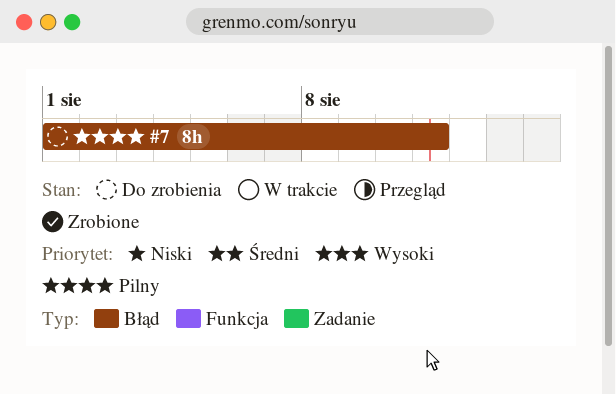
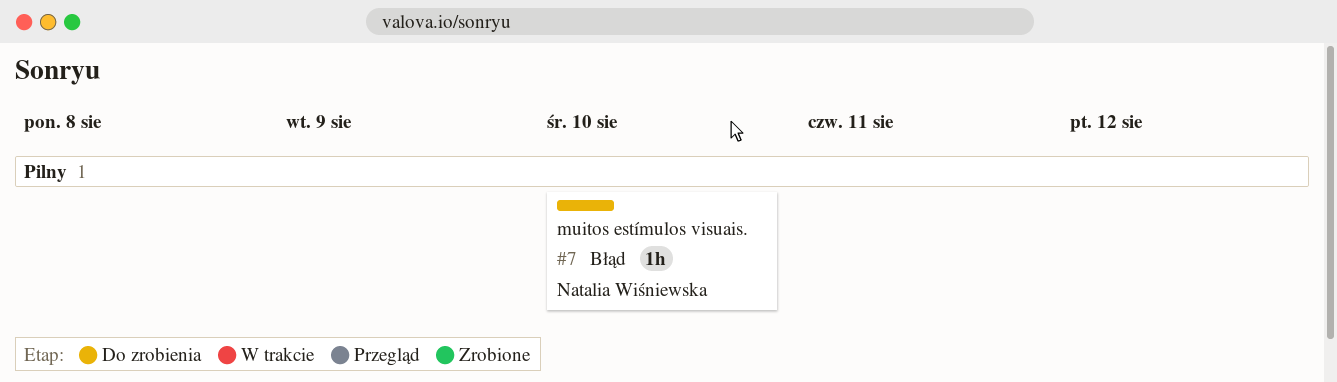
#7, estimate: 8h -> 1h
#7, due: Aug 11 -> Aug 10

